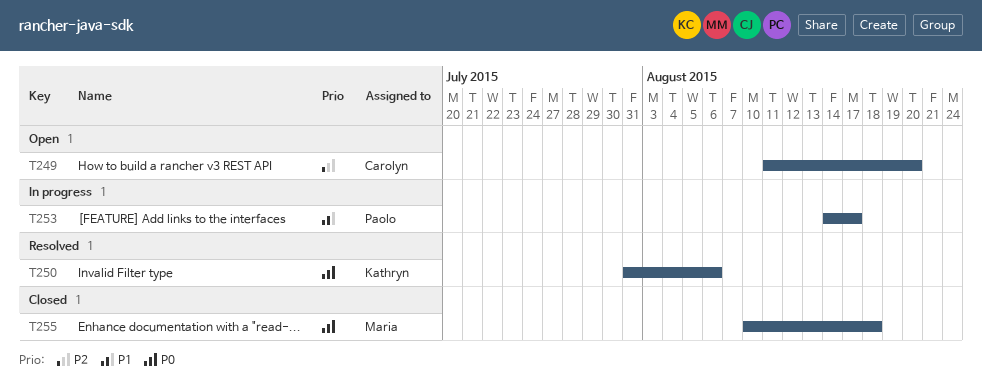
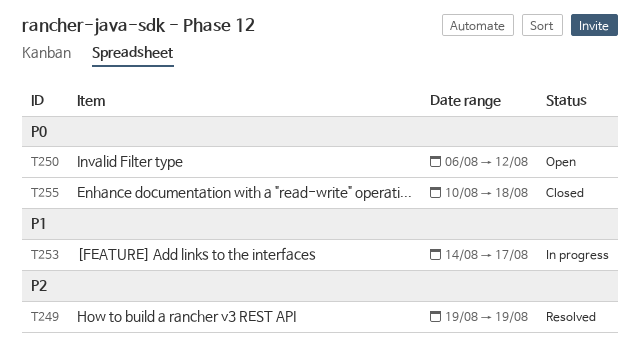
T249, status: Open -> Resolved
T249, start: Aug 11 -> Aug 19
T249, due: Aug 20 -> Aug 19
T250, status: Resolved -> Open
T250, start: Jul 31 -> Aug 6
T250, due: Aug 6 -> Aug 12

